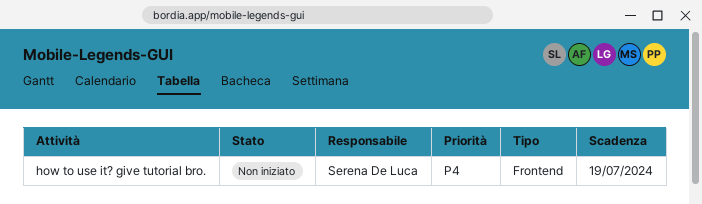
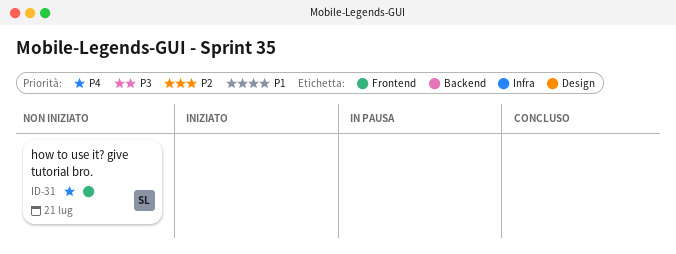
how to use it? give tutorial bro., due: Jul 19 -> Jul 21

